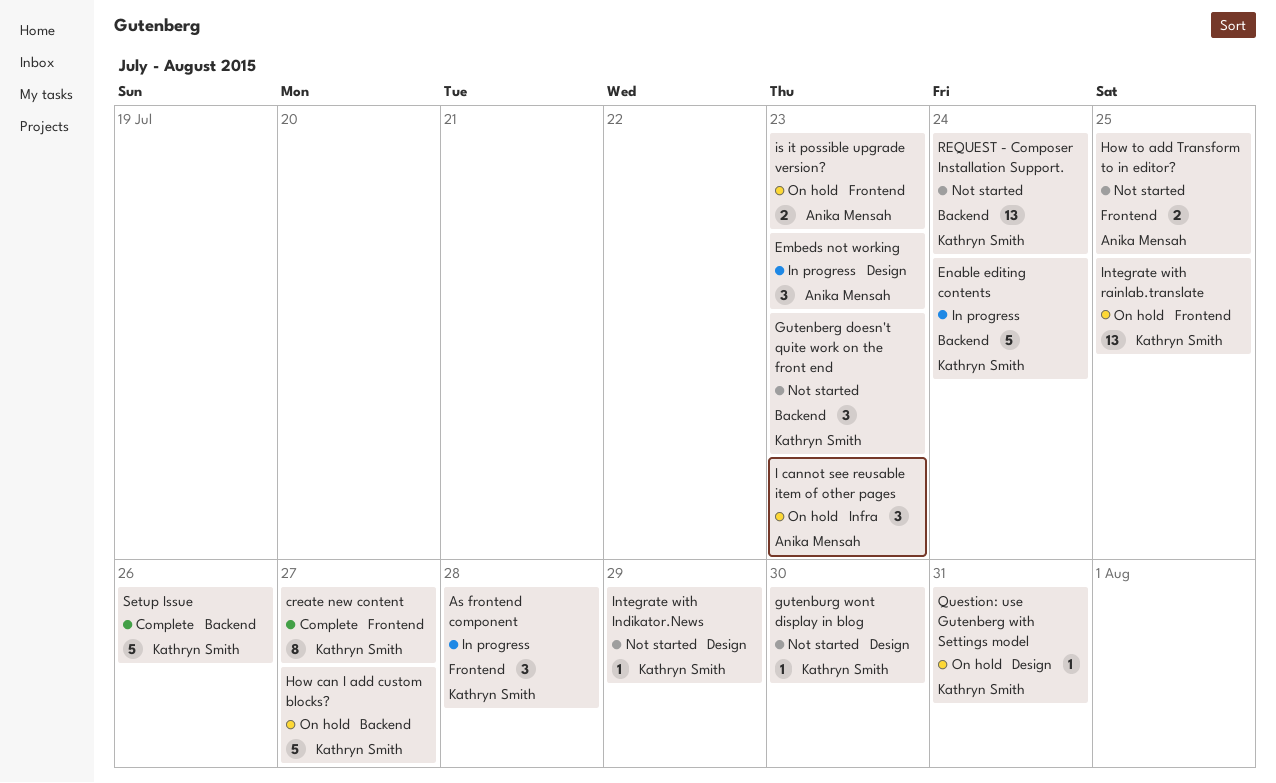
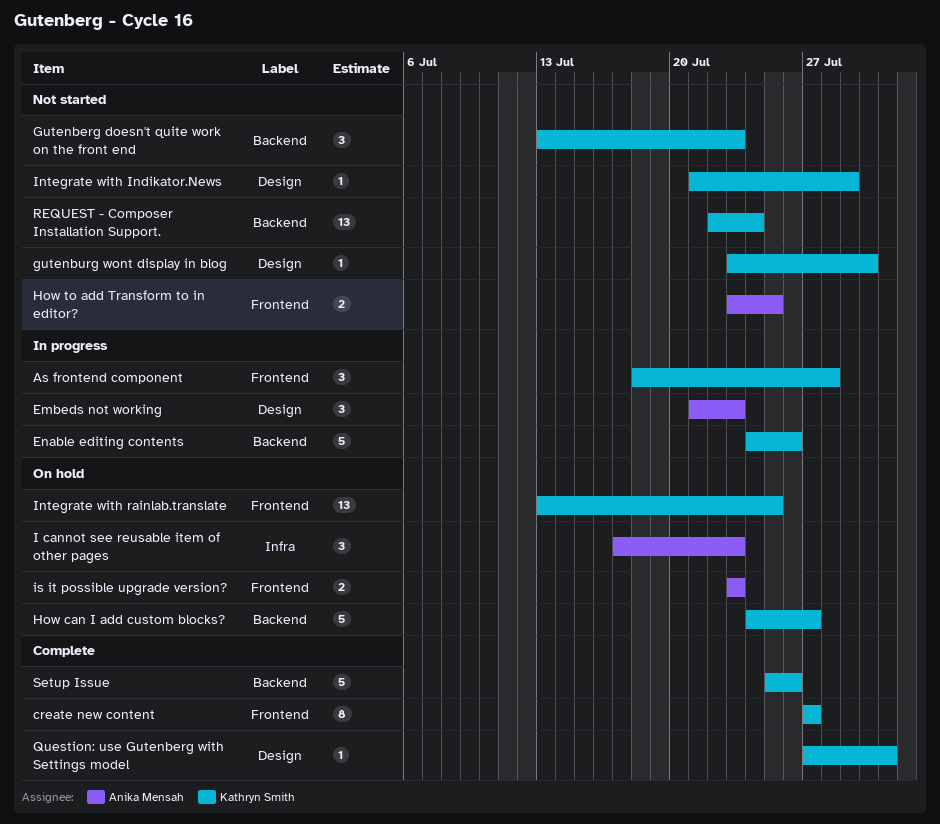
Enable editing contents, due: Jul 24 -> Jul 26
Question: use Gutenberg with Settings model, status: On hold -> Complete

